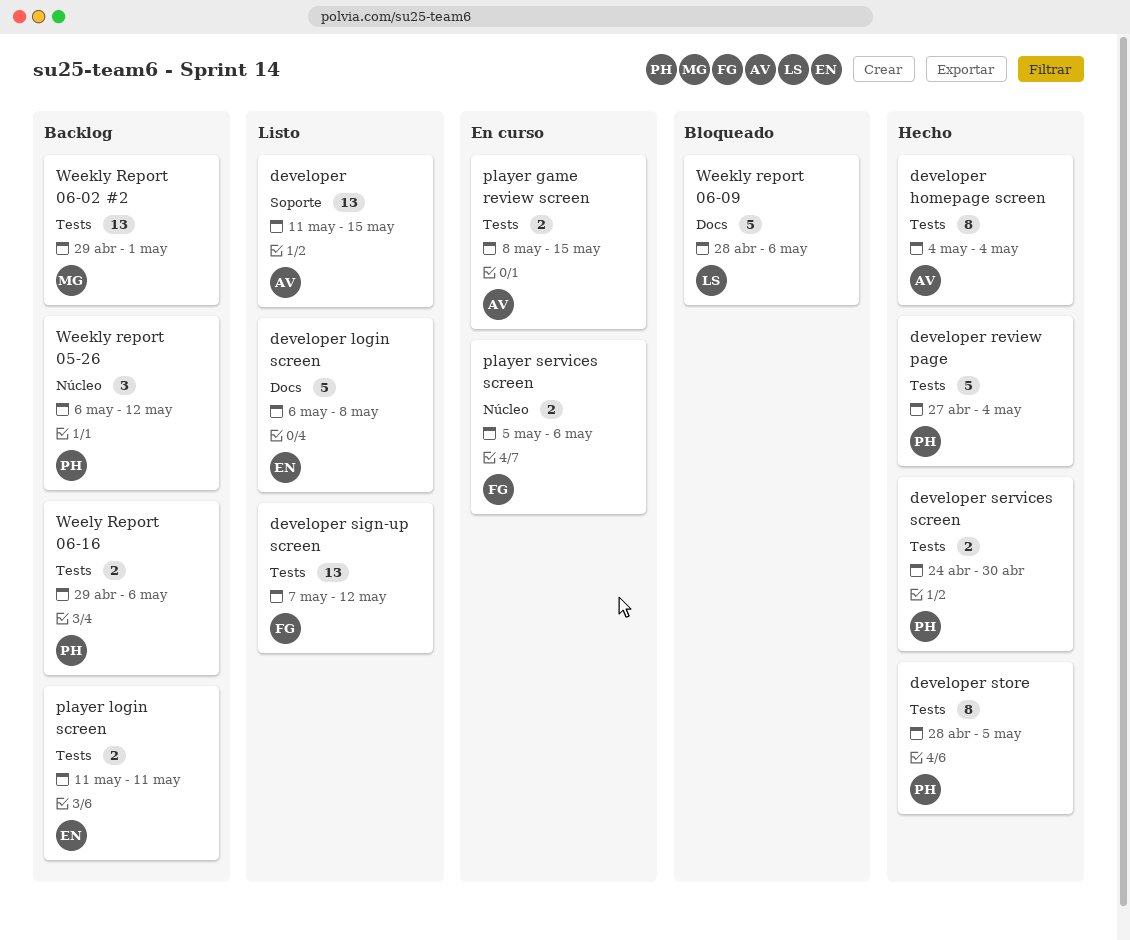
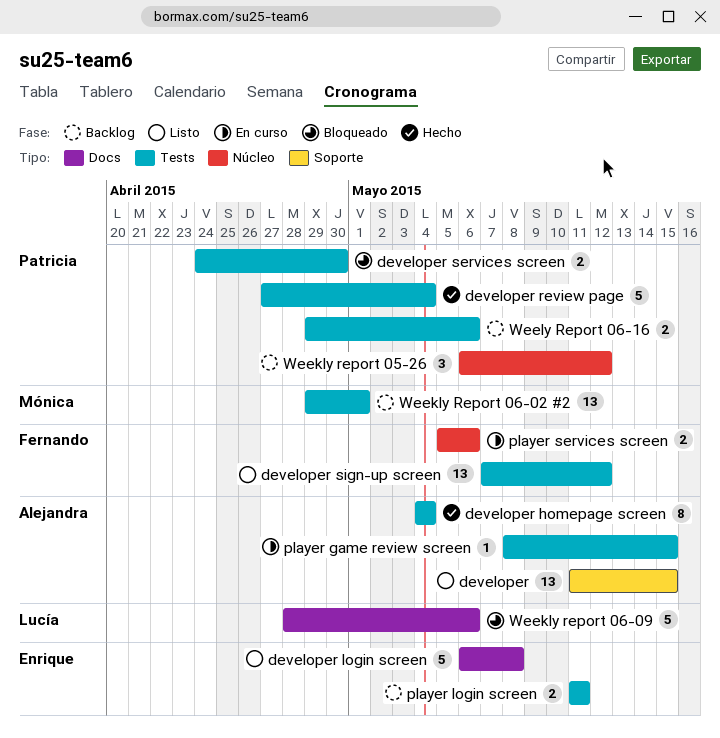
developer services screen, status: Hecho -> Bloqueado
developer store: present -> none
player game review screen, estimate: 2 -> 1

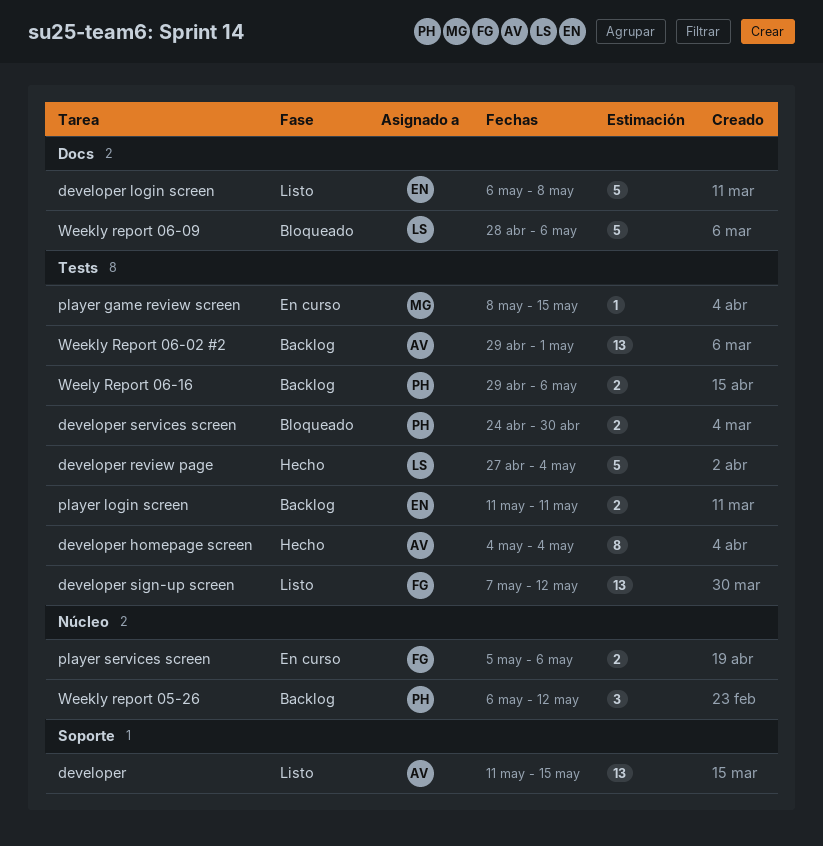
developer review page, owner: Patricia -> Lucía
player game review screen, owner: Alejandra -> Mónica
Weekly Report 06-02 #2, owner: Mónica -> Alejandra

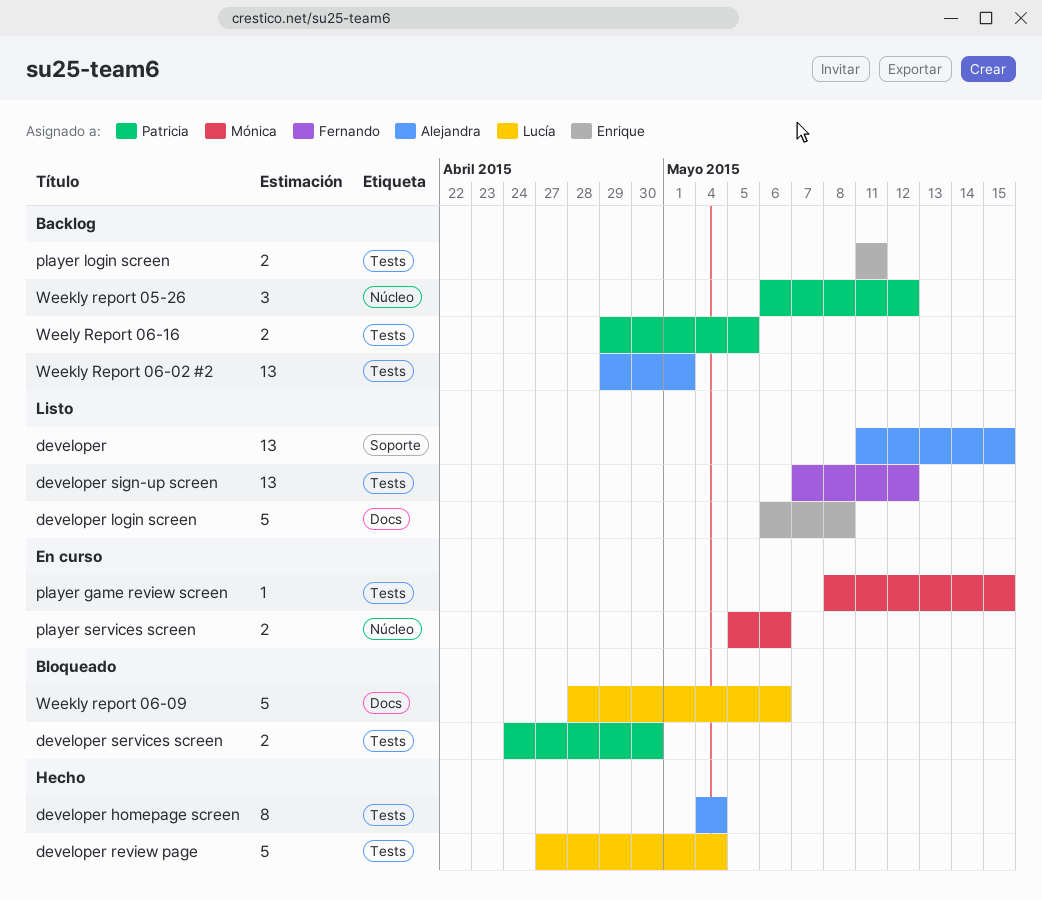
player services screen, owner: Fernando -> Mónica
Weely Report 06-16, due: May 6 -> May 5

